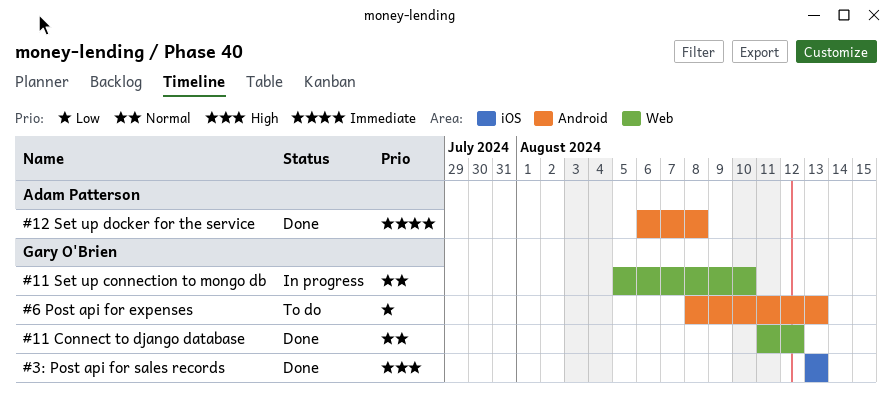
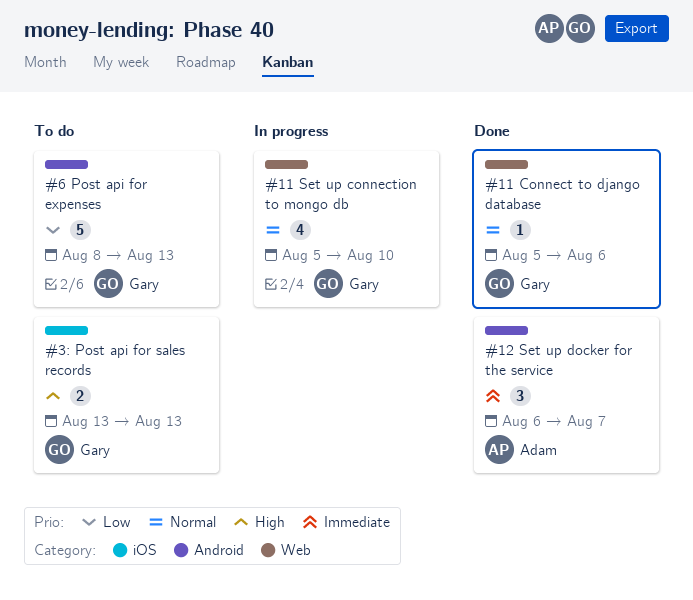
#11 Connect to django database, start: Aug 11 -> Aug 5
#11 Connect to django database, due: Aug 12 -> Aug 6
#12 Set up docker for the service, due: Aug 8 -> Aug 7
#3: Post api for sales records, status: Done -> To do

